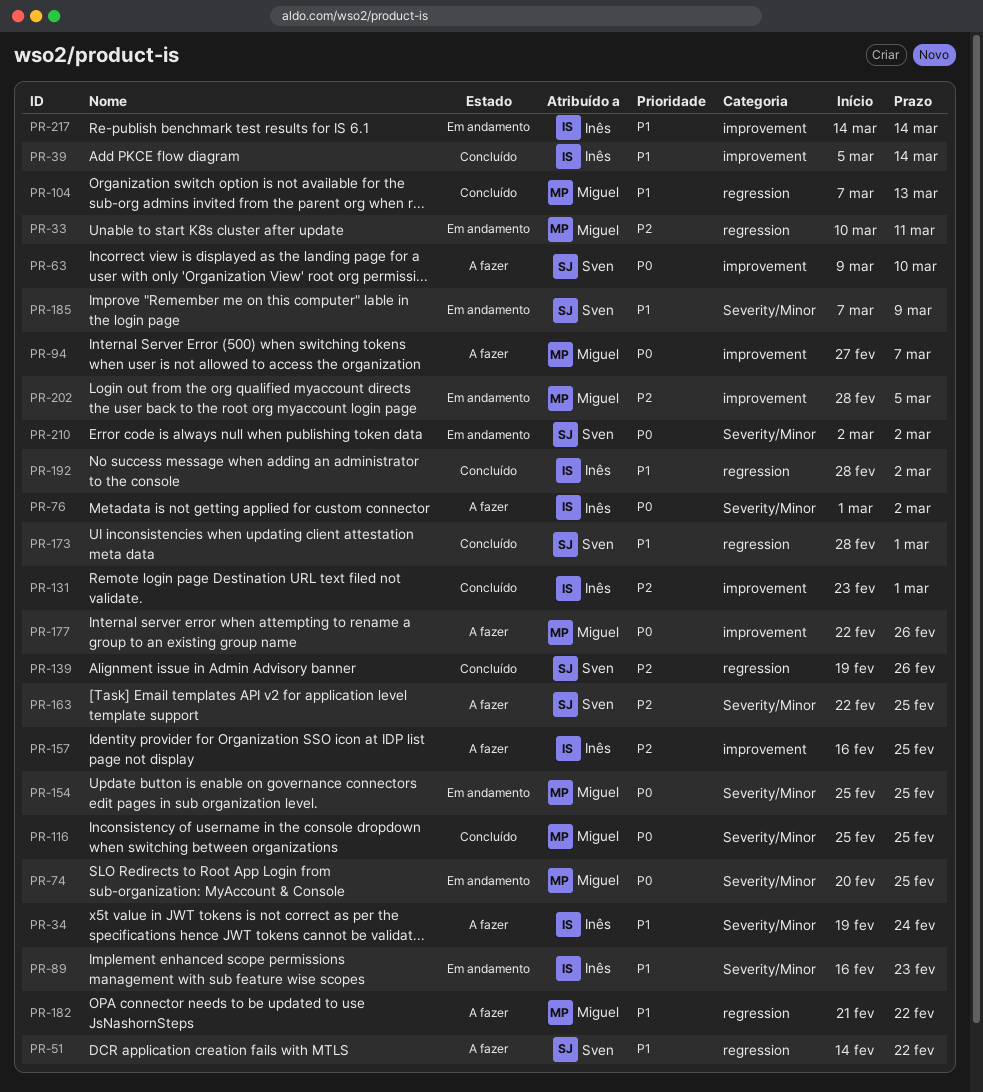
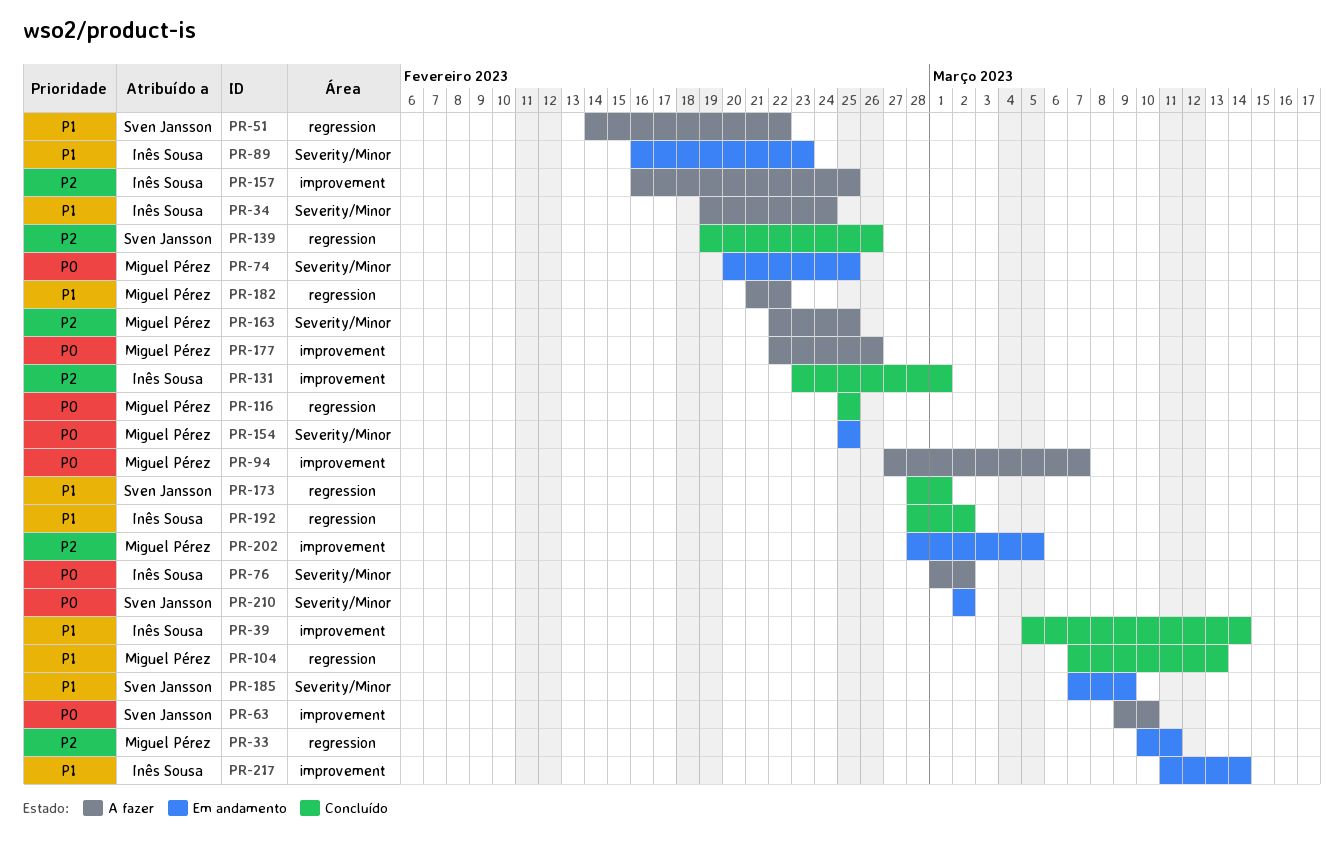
PR-116, label: Severity/Minor -> regression
PR-163, owner: Sven Jansson -> Miguel Pérez
PR-217, start: Mar 14 -> Mar 11

